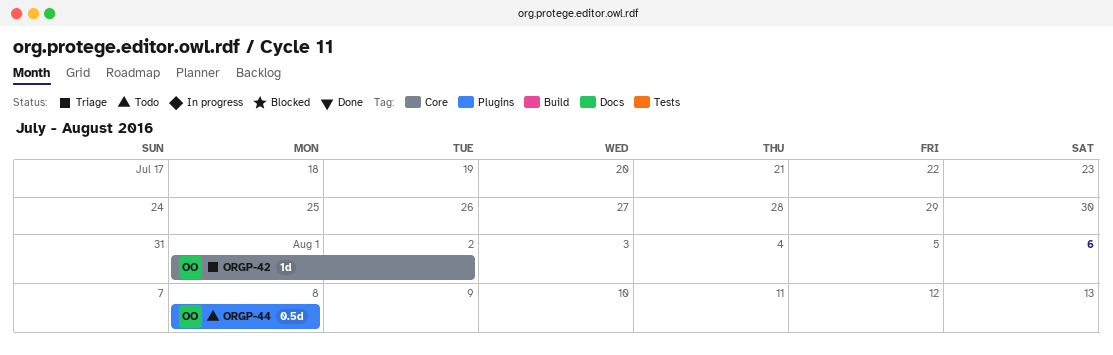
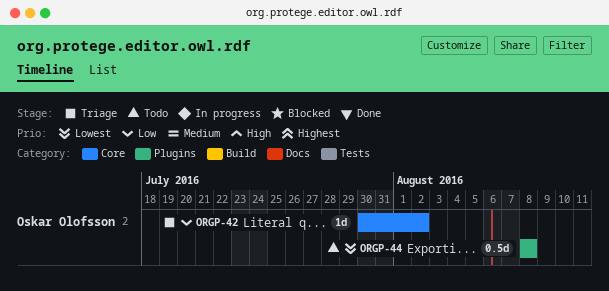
ORGP-42, start: Aug 1 -> Jul 30

